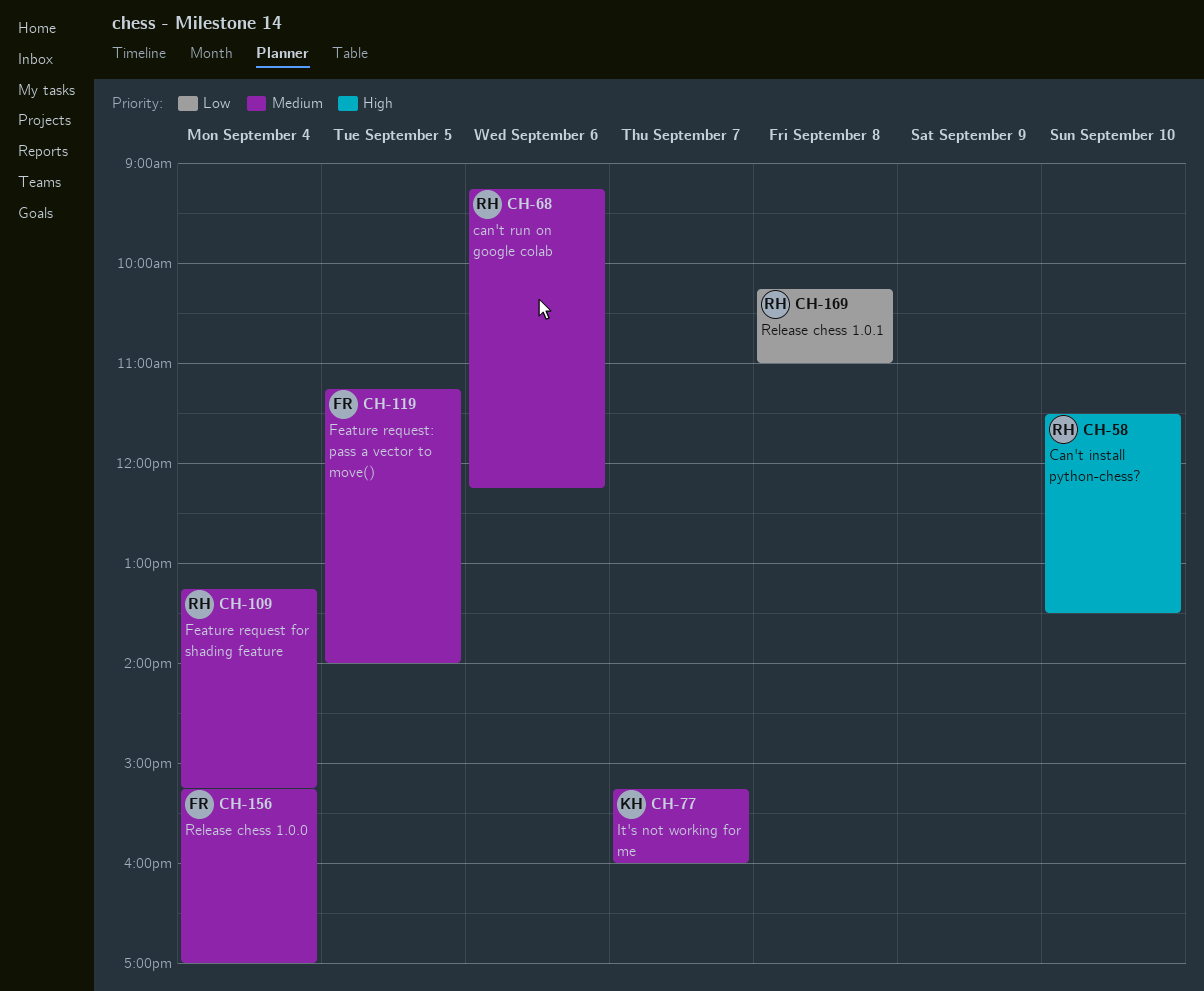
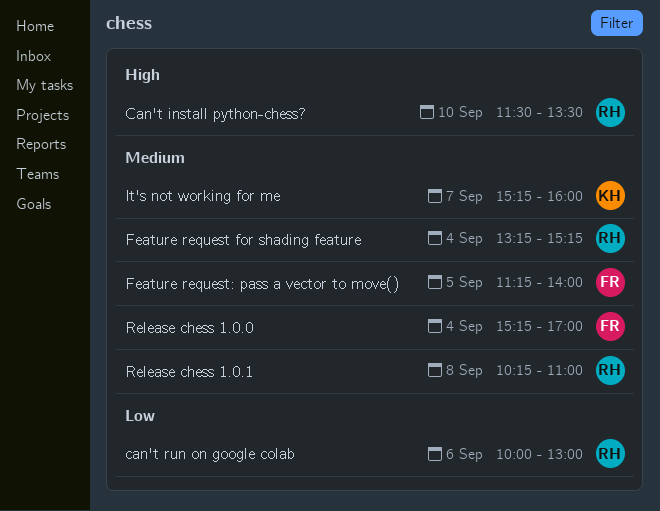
can't run on google colab, priority: Medium -> Low
can't run on google colab, begins: 09:15 -> 10:00
can't run on google colab, ends: 12:15 -> 13:00
Release chess 1.0.1, priority: Low -> Medium

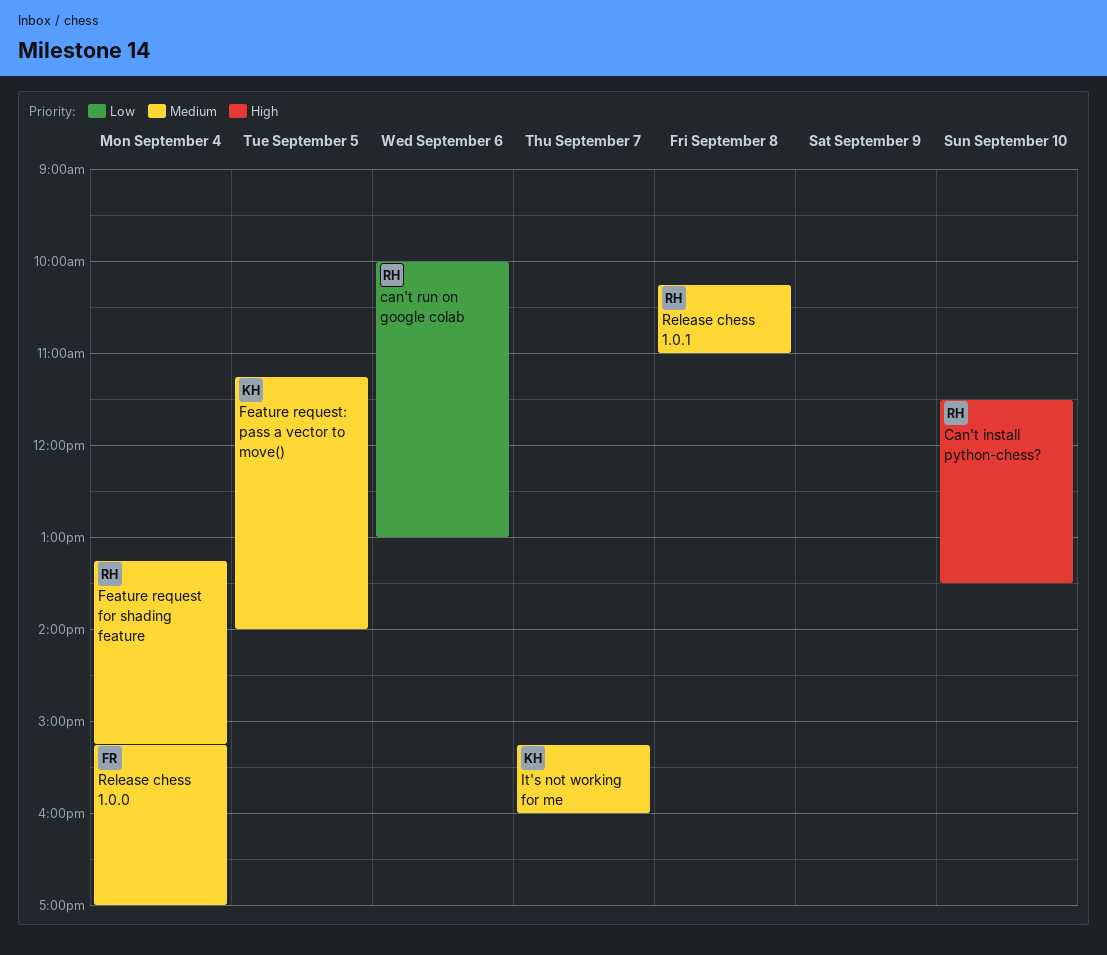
Feature request: pass a vector to move(), owner: FR -> KH

